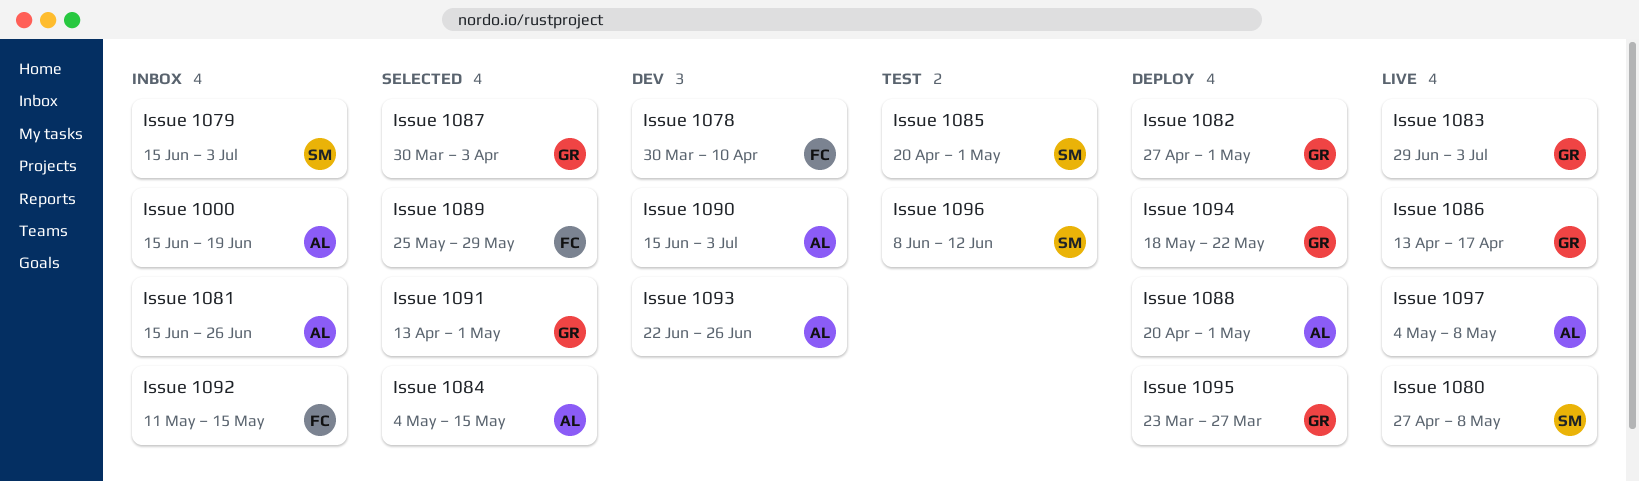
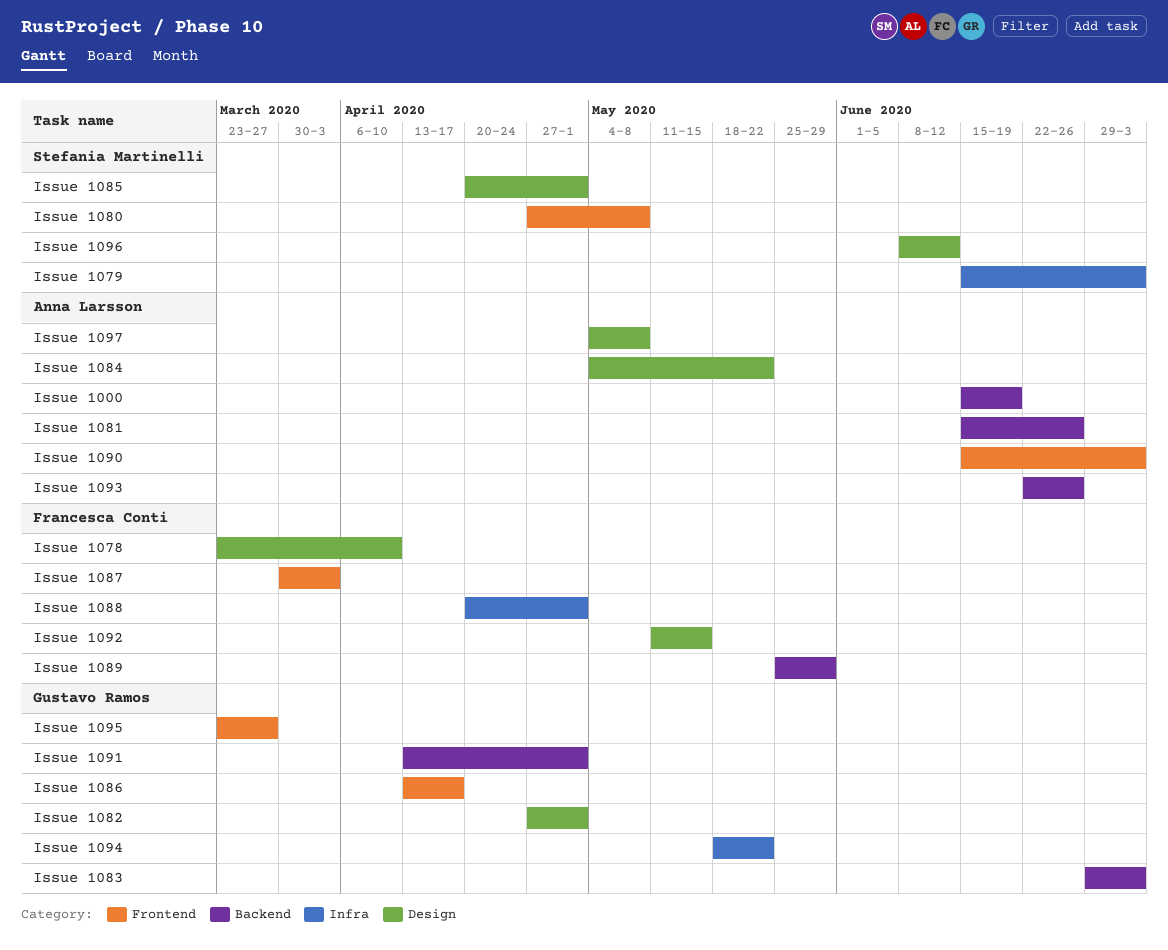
Issue 1078, start: Mar 30 -> Mar 23
Issue 1084, due: May 15 -> May 22
Issue 1087, owner: Gustavo Ramos -> Francesca Conti
Issue 1088, owner: Anna Larsson -> Francesca Conti

